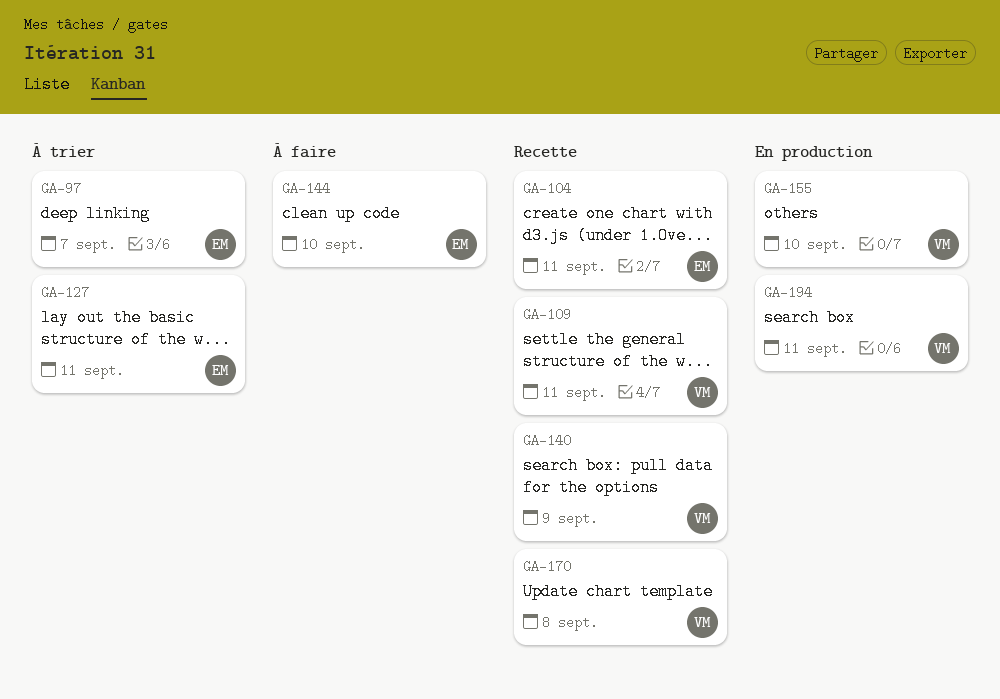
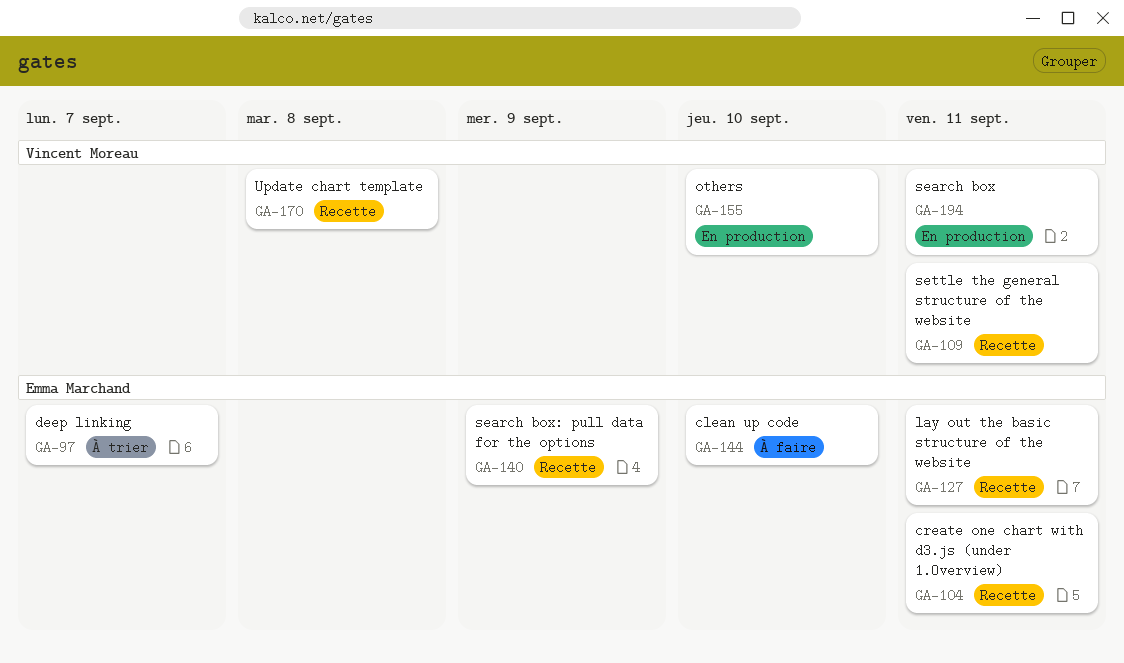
GA-127, status: À trier -> Recette
GA-140, owner: Vincent Moreau -> Emma Marchand

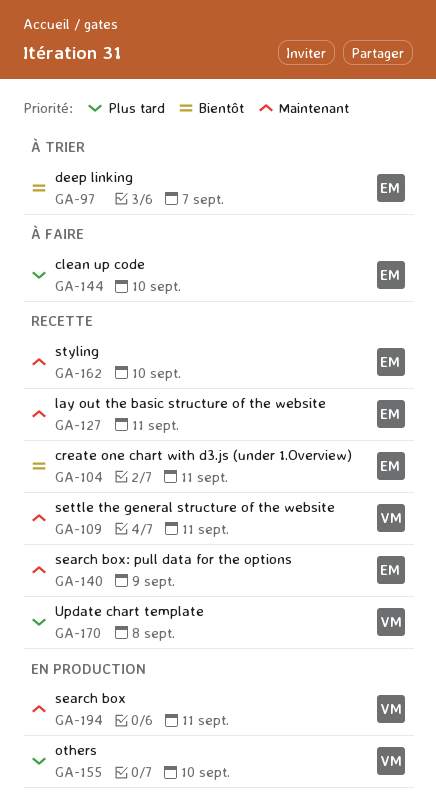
GA-162: none -> present

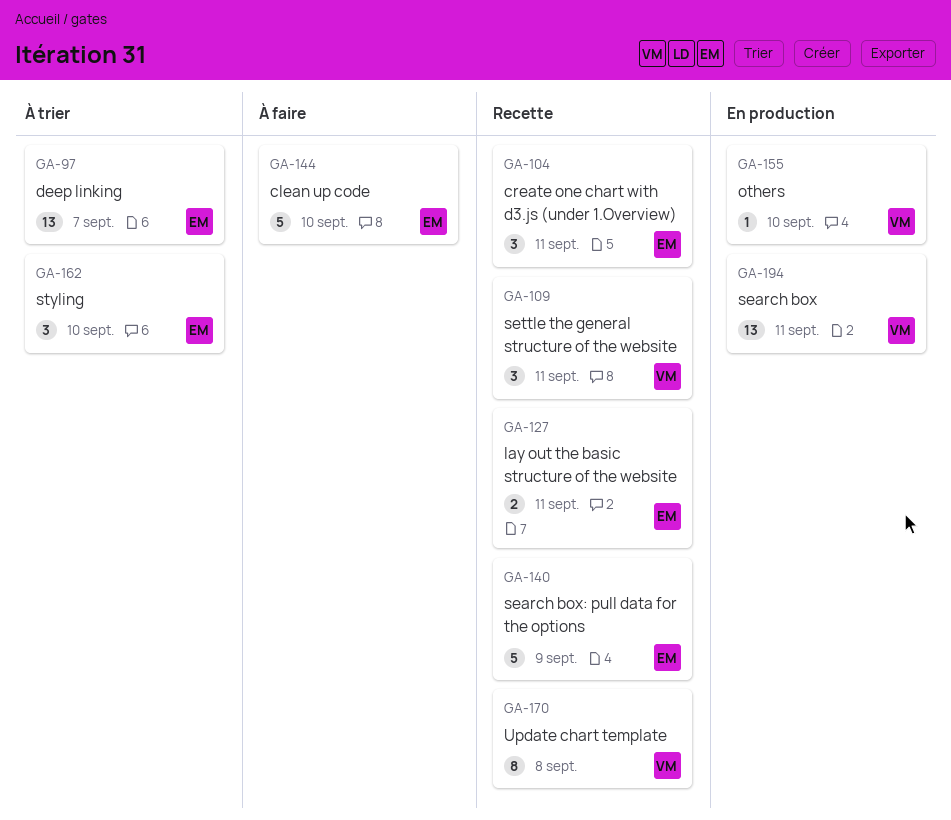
GA-162, status: Recette -> À trier

